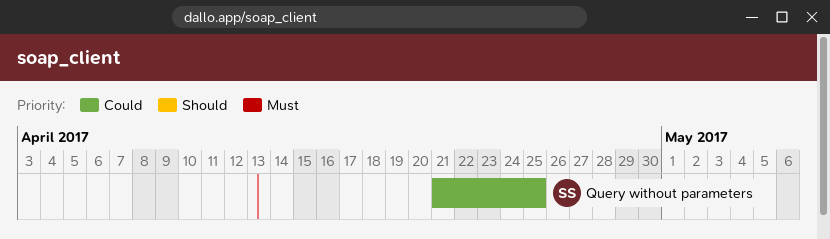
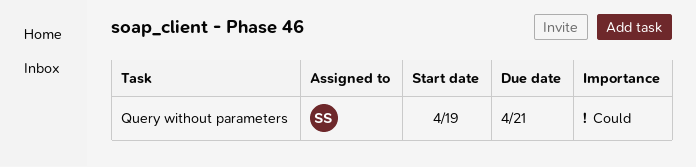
Query without parameters, start: Apr 21 -> Apr 19
Query without parameters, due: Apr 25 -> Apr 21

